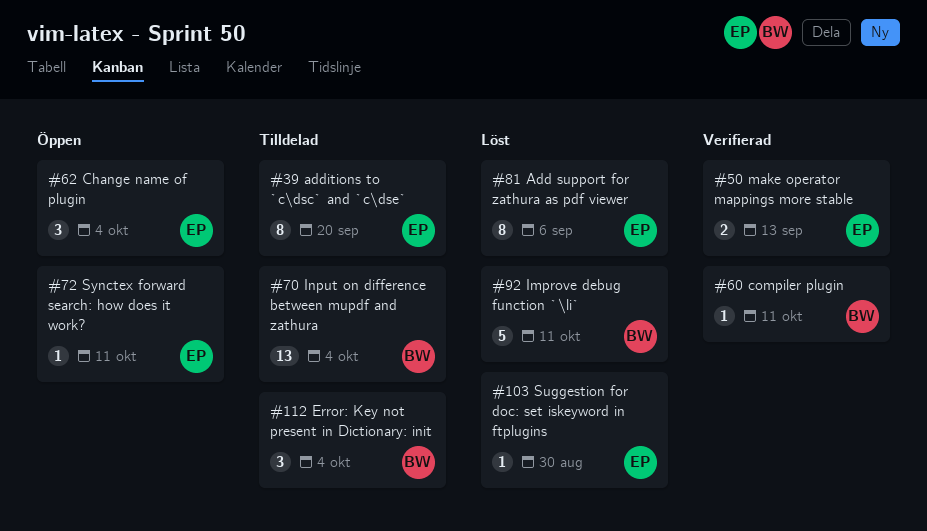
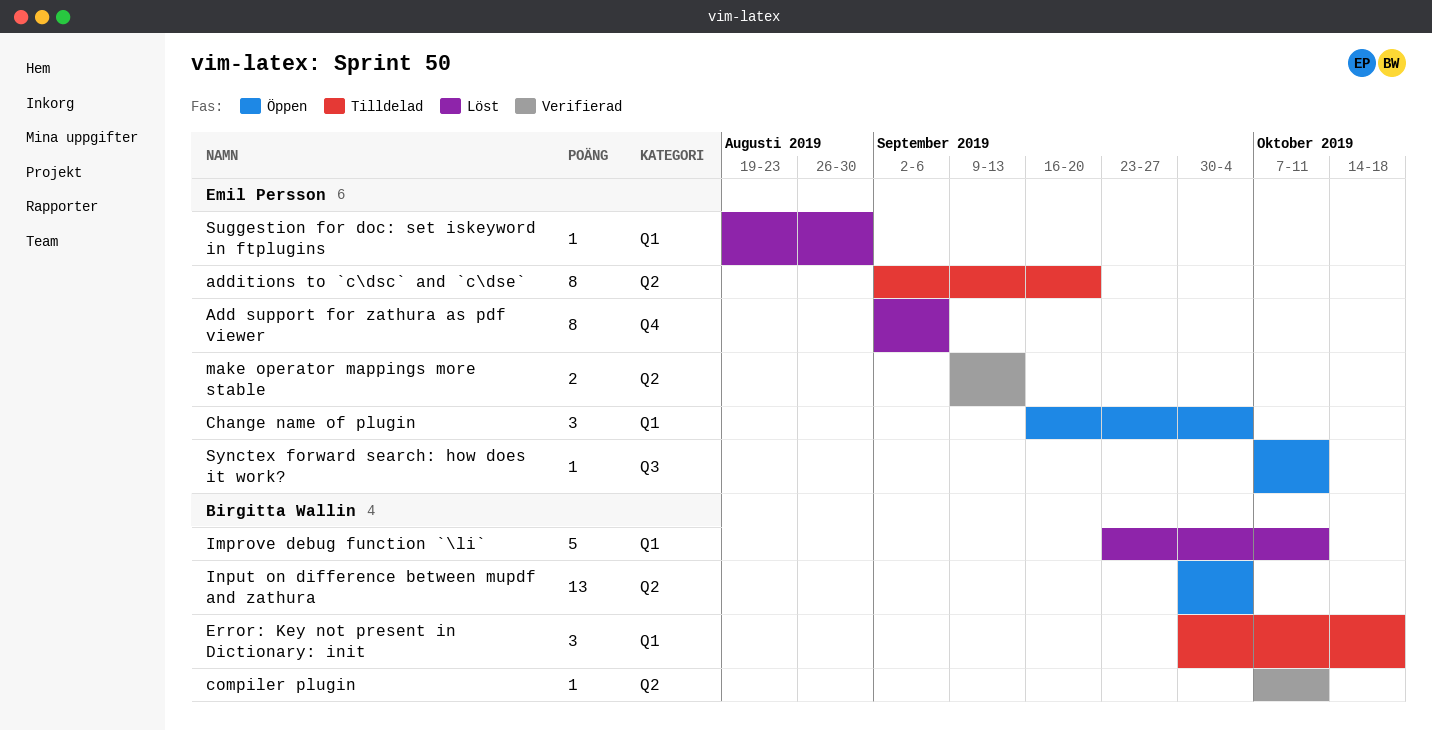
Error: Key not present in Dictionary: init, due: Oct 4 -> Oct 18
Input on difference between mupdf and zathura, status: Tilldelad -> Öppen

